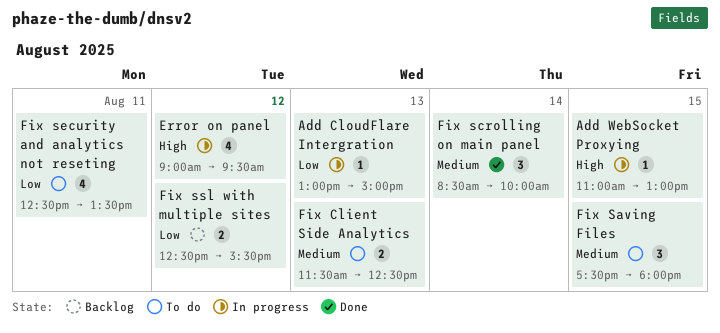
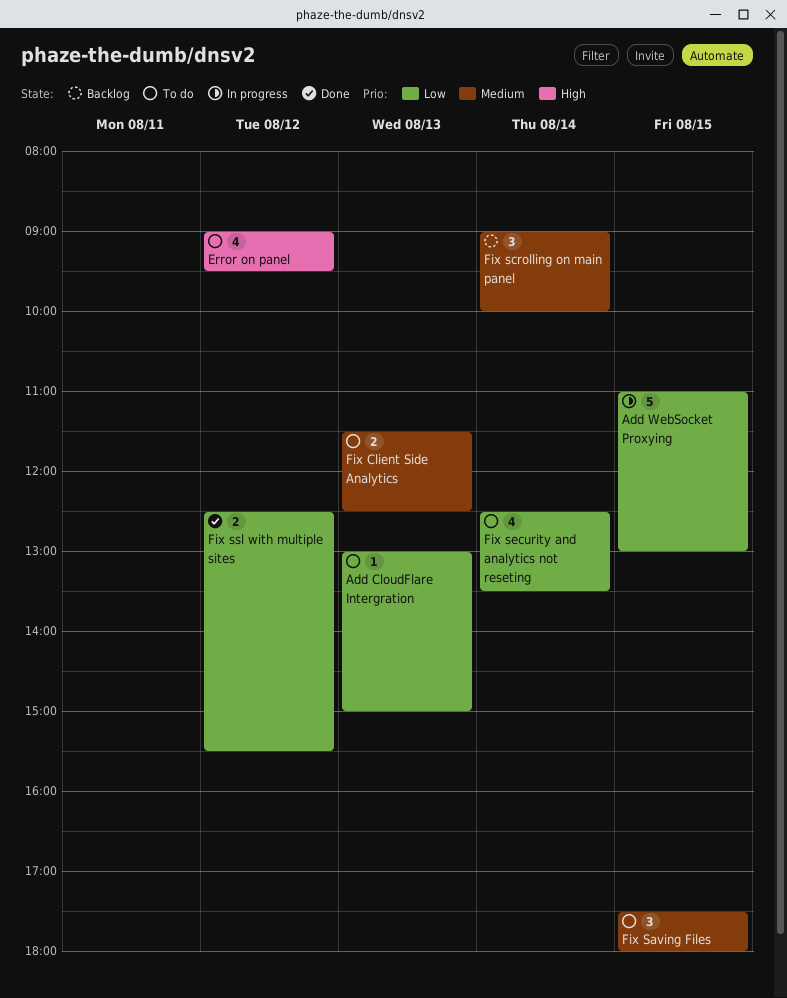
Add CloudFlare Intergration, status: In progress -> To do
Add WebSocket Proxying, priority: High -> Low
Add WebSocket Proxying, estimate: 1 -> 5
Error on panel, status: In progress -> To do
Fix scrolling on main panel, status: Done -> Backlog
Fix scrolling on main panel, begins: 08:30 -> 09:00
Fix security and analytics not reseting, day: Aug 11 -> Aug 14
Fix ssl with multiple sites, status: Backlog -> Done

